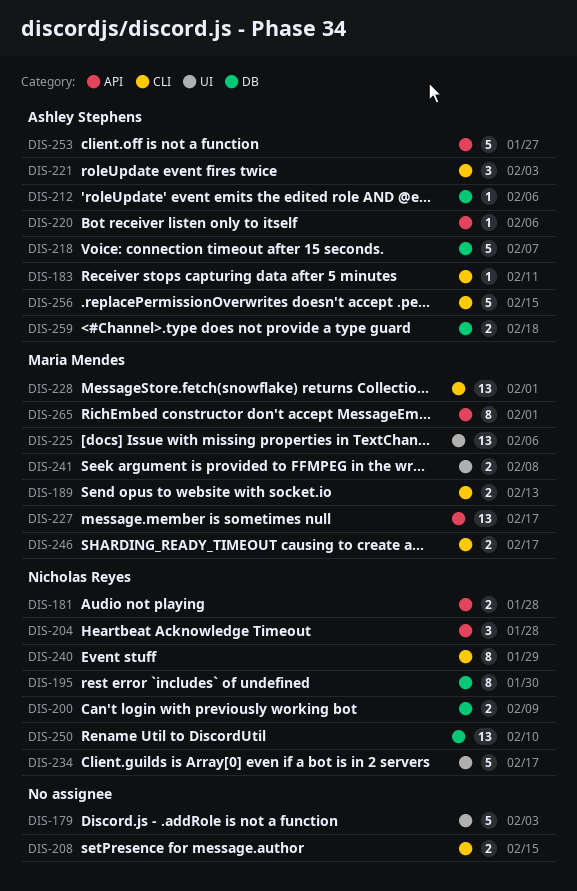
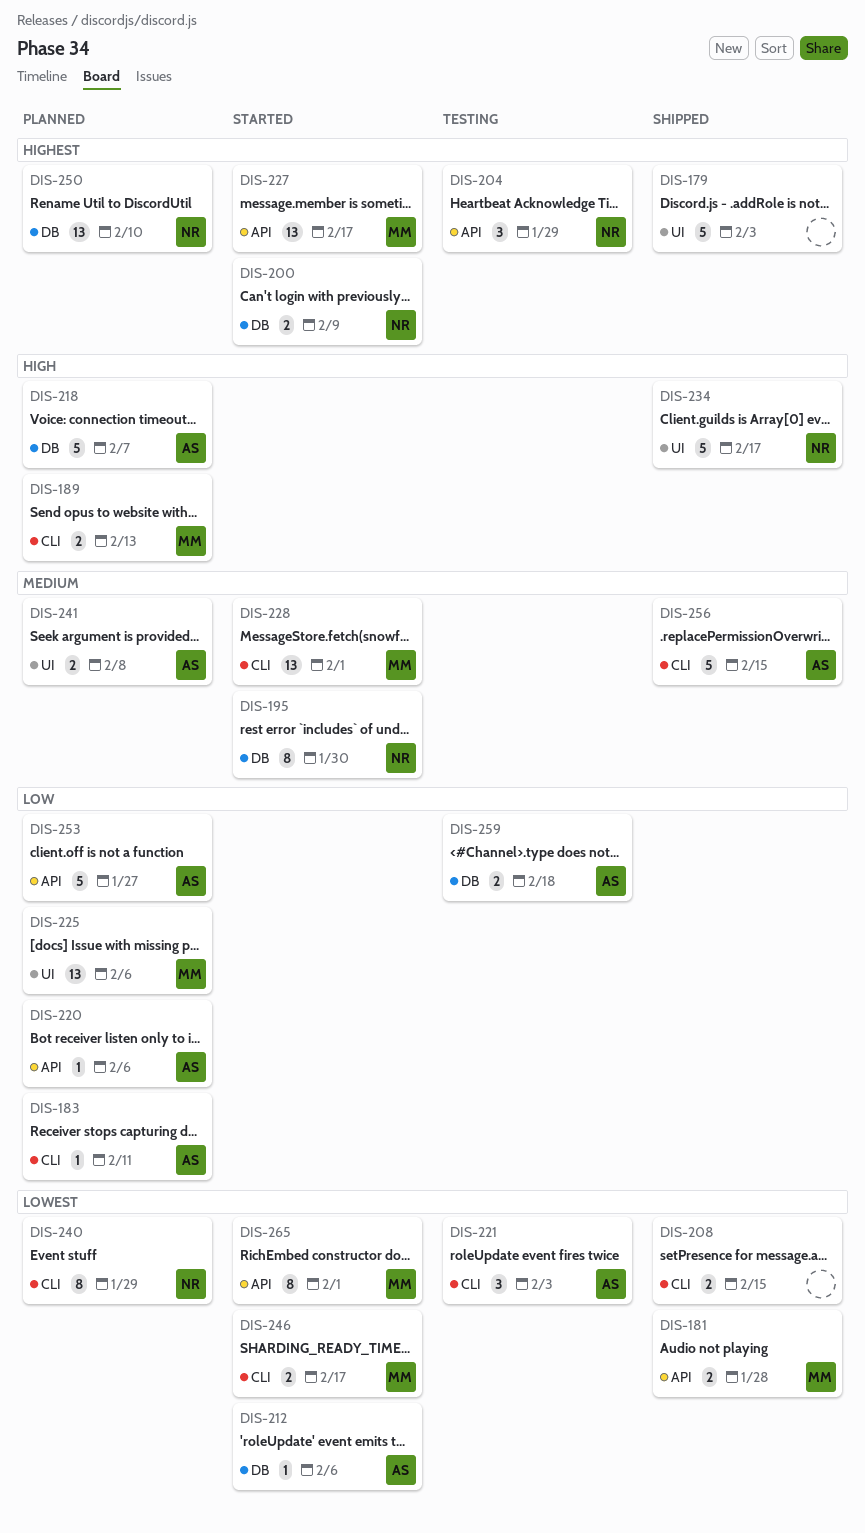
DIS-181, owner: Nicholas Reyes -> Maria Mendes
DIS-204, due: Jan 28 -> Jan 29
DIS-241, owner: Maria Mendes -> Ashley Stephens

